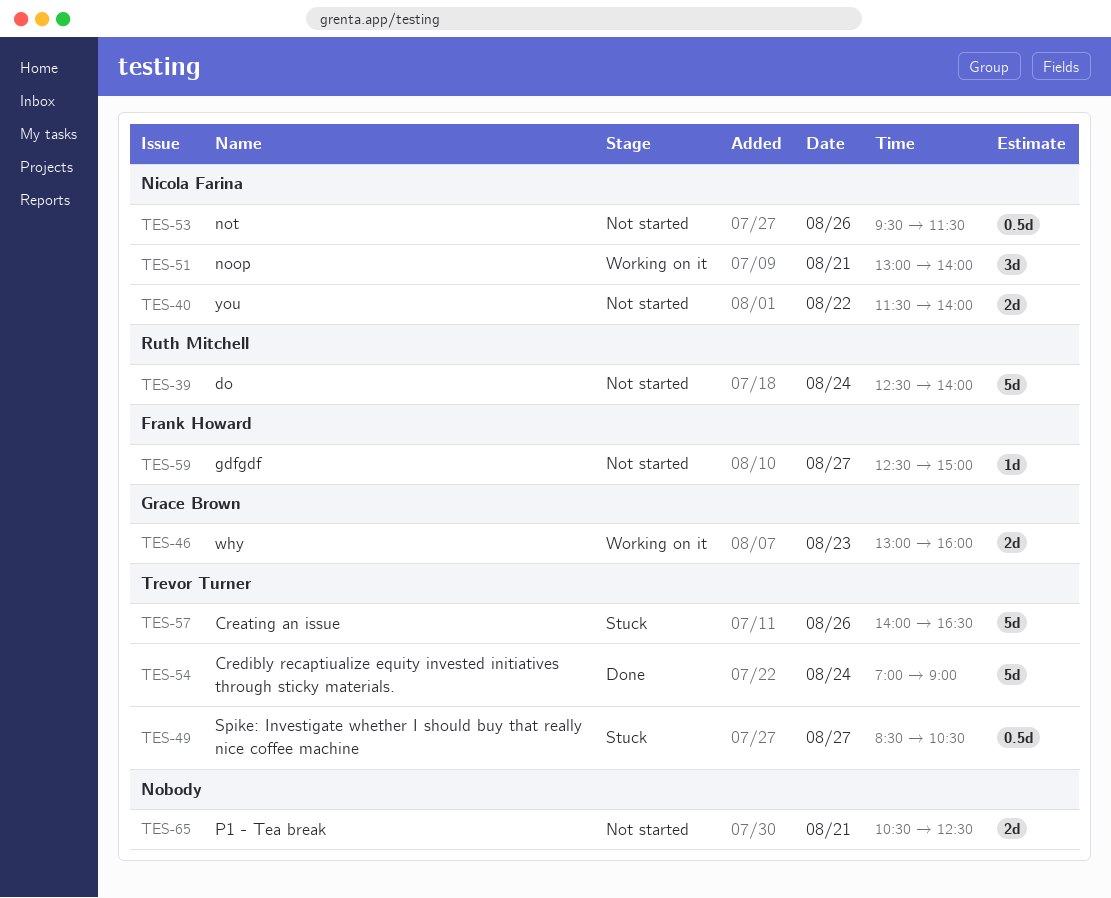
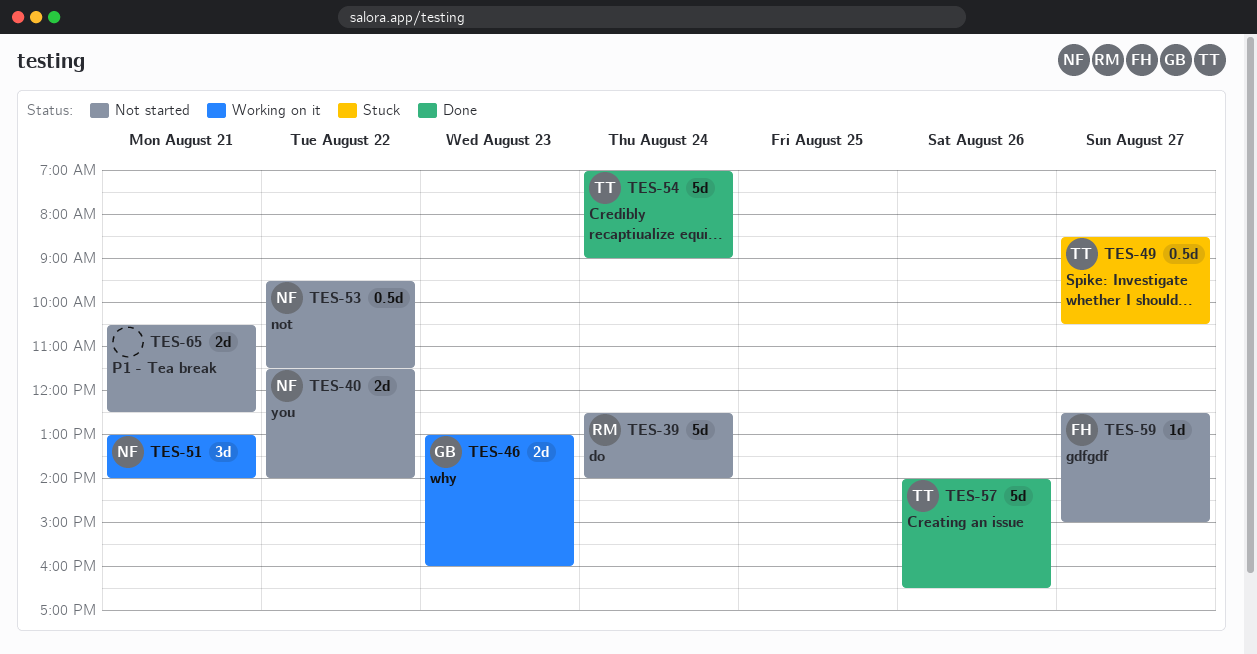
TES-53, day: Aug 26 -> Aug 22
TES-57, status: Stuck -> Done

